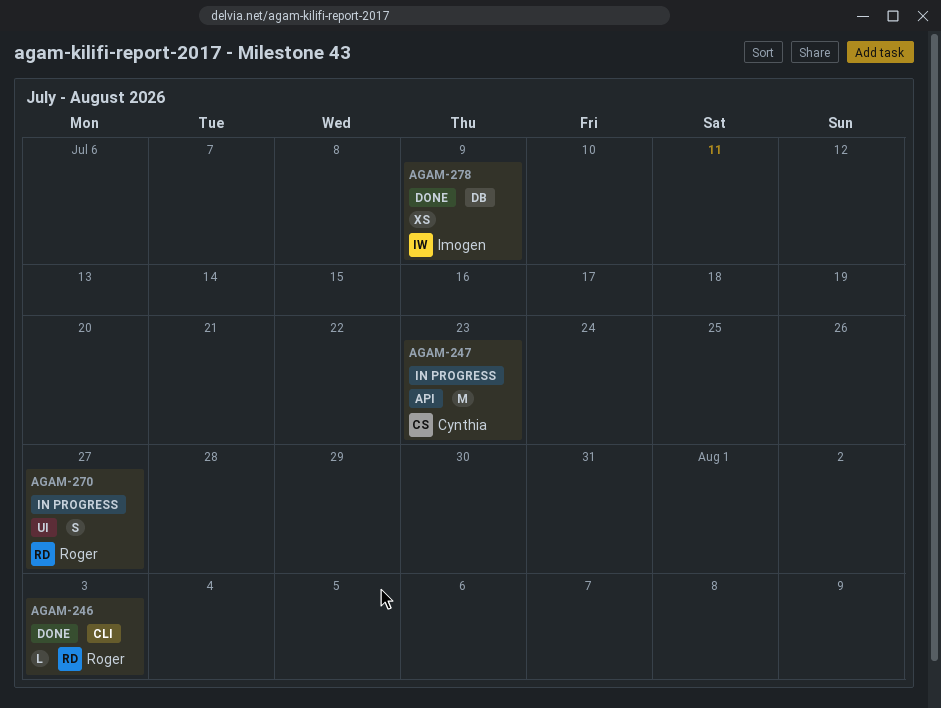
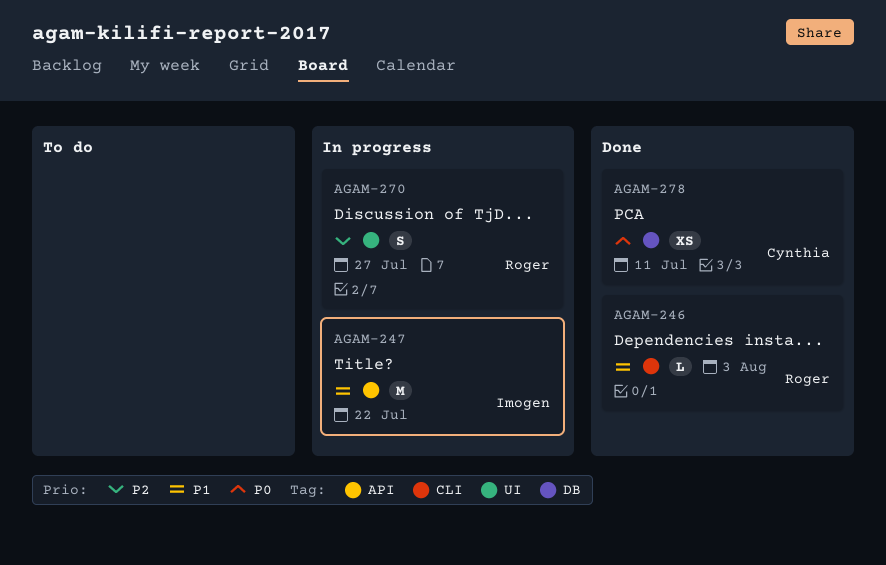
AGAM-247, owner: Cynthia -> Imogen
AGAM-247, due: Jul 23 -> Jul 22
AGAM-278, owner: Imogen -> Cynthia
AGAM-278, due: Jul 9 -> Jul 11

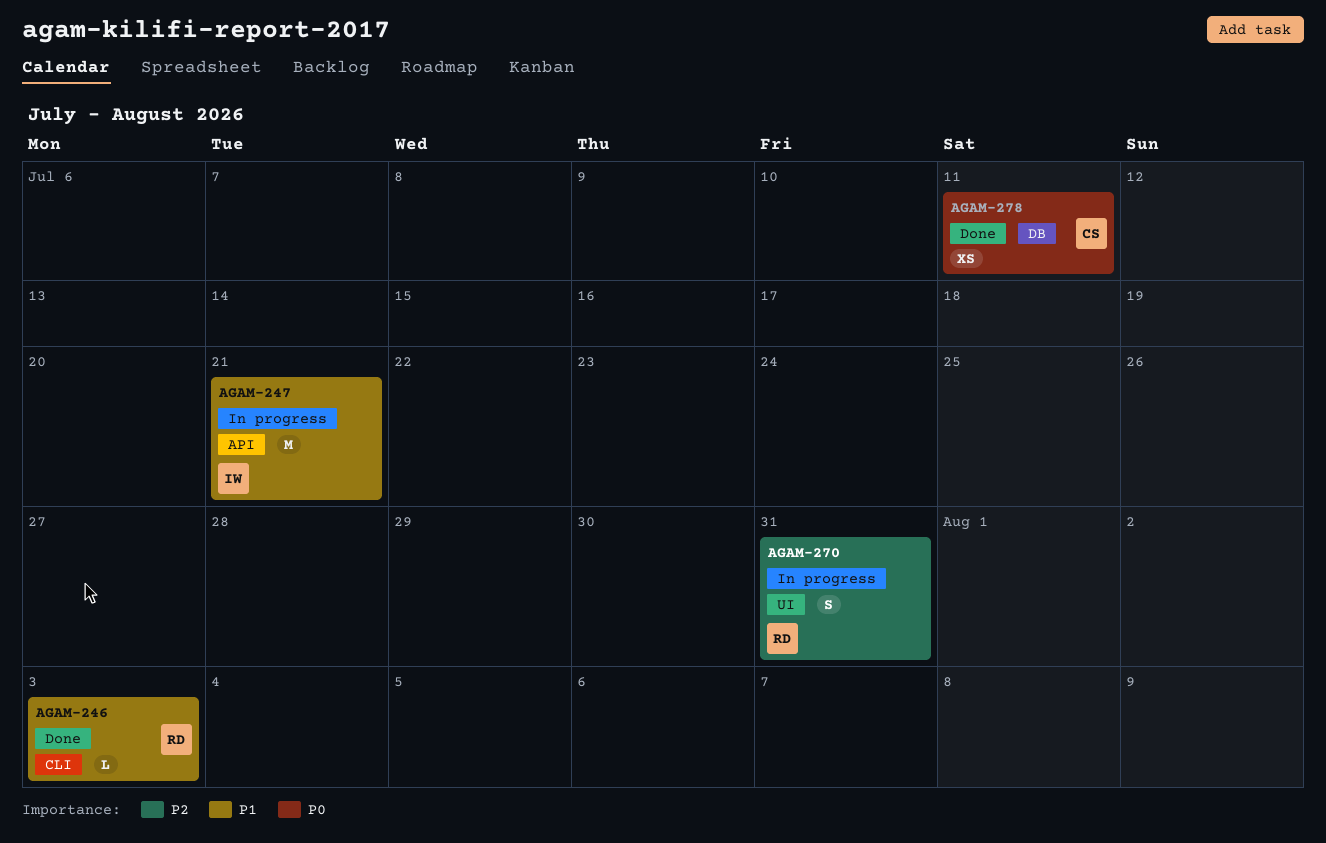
AGAM-247, due: Jul 22 -> Jul 21
AGAM-270, due: Jul 27 -> Jul 31

